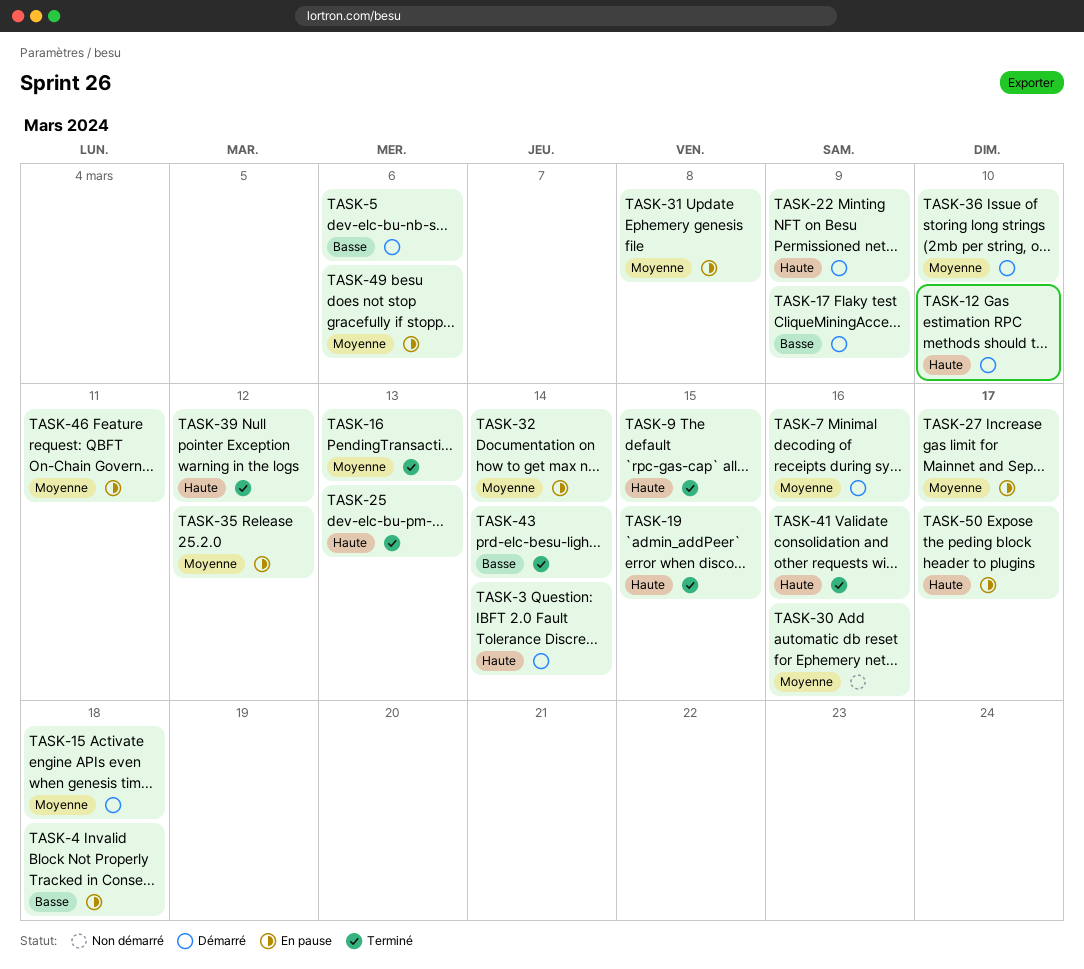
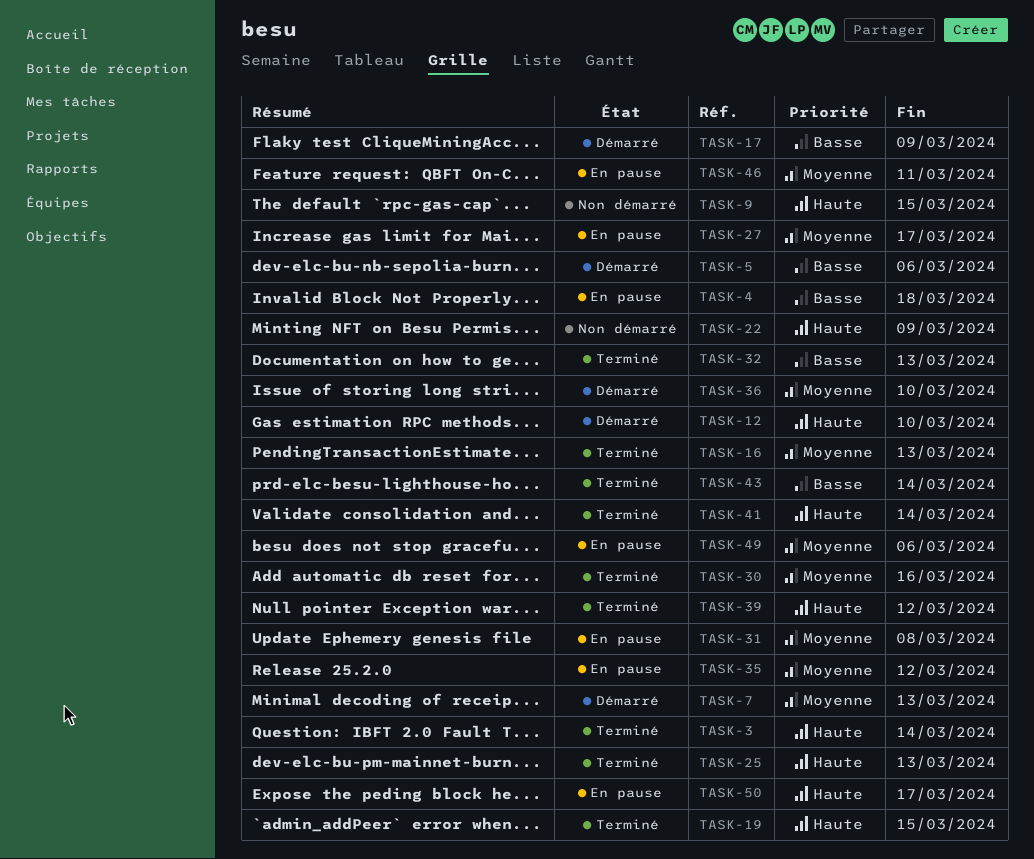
TASK-3, status: Démarré -> Terminé
TASK-7, due: Mar 16 -> Mar 13
TASK-9, status: Terminé -> Non démarré
TASK-15: present -> none
TASK-22, status: Démarré -> Non démarré
TASK-30, status: Non démarré -> Terminé
TASK-32, status: En pause -> Terminé
TASK-32, priority: Moyenne -> Basse
TASK-32, due: Mar 14 -> Mar 13
TASK-41, due: Mar 16 -> Mar 14

